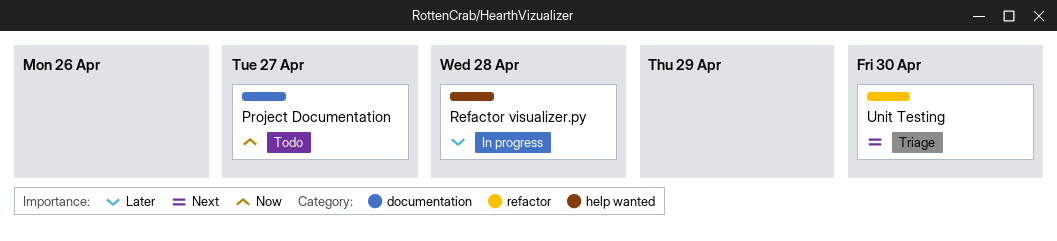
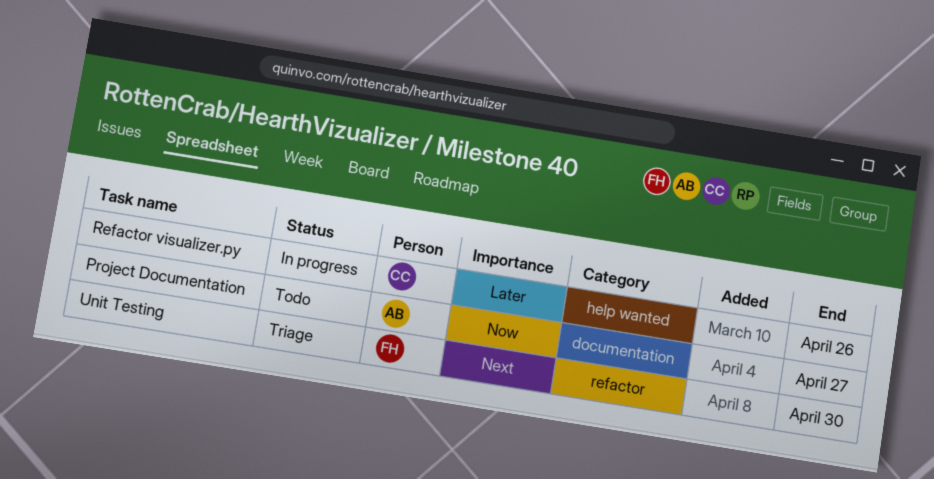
Refactor visualizer.py, due: Apr 28 -> Apr 26

